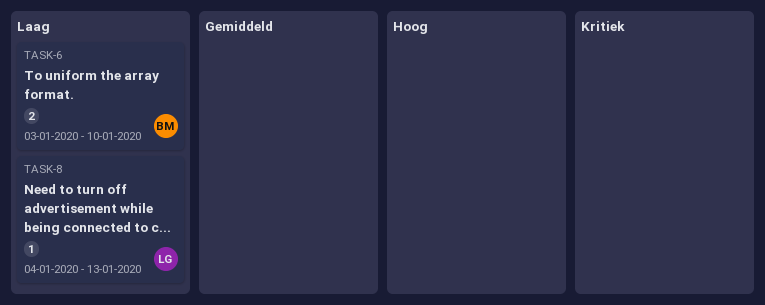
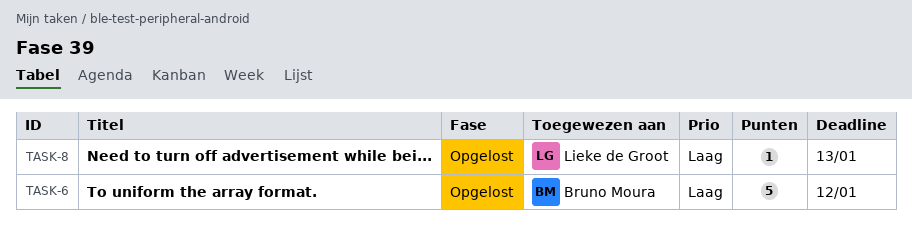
TASK-6, estimate: 2 -> 5
TASK-6, due: Jan 10 -> Jan 12

